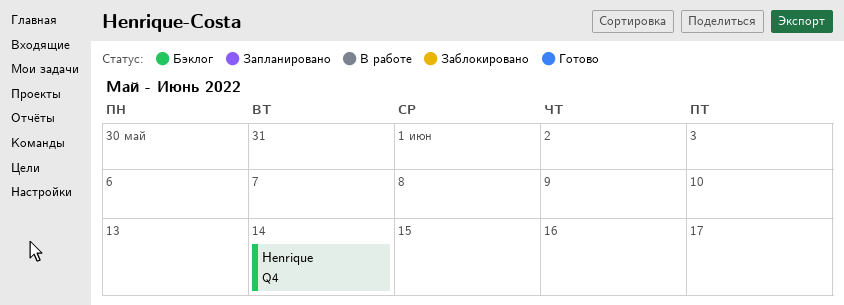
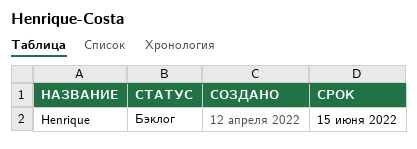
Henrique, due: Jun 14 -> Jun 15

